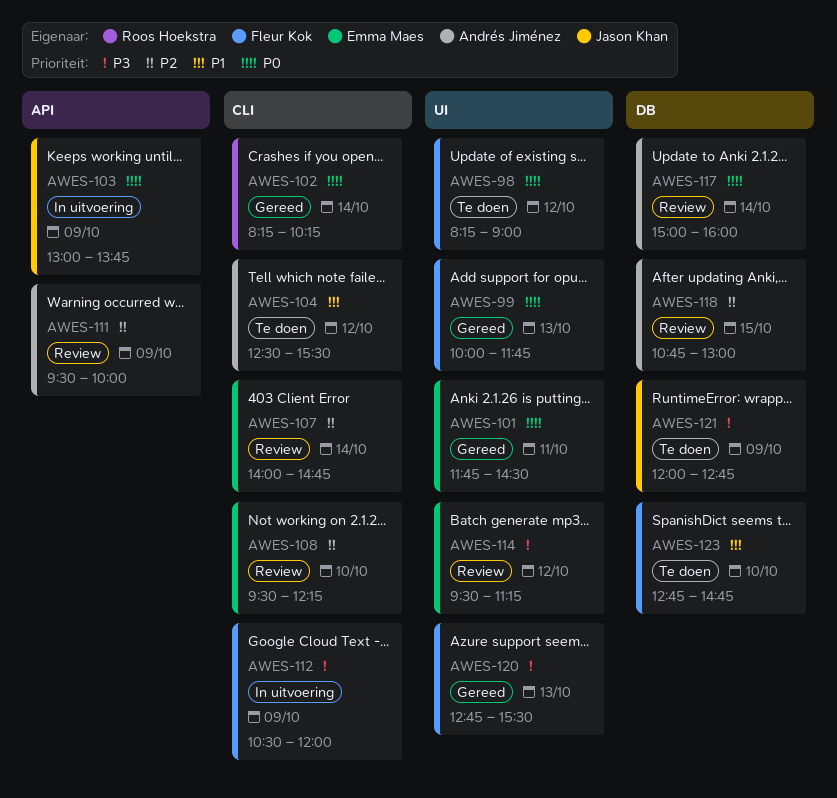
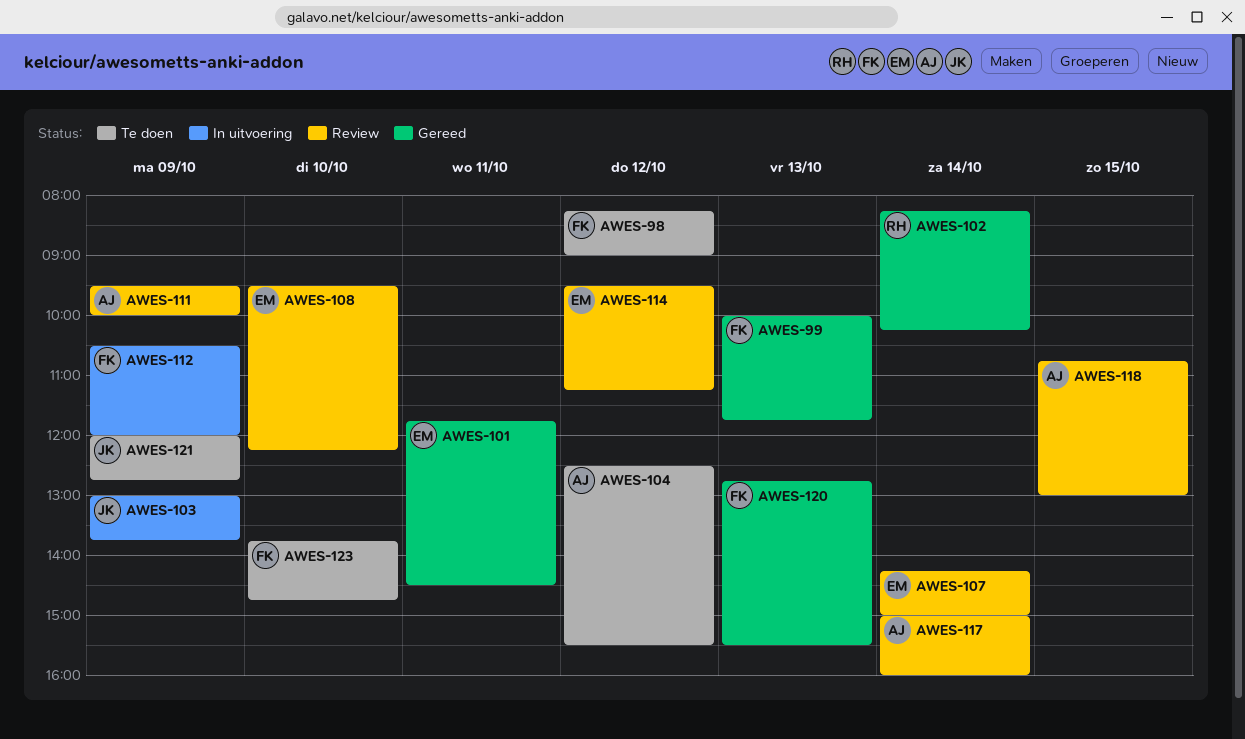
AWES-107, begins: 14:00 -> 14:15
AWES-107, ends: 14:45 -> 15:00
AWES-123, begins: 12:45 -> 13:45

